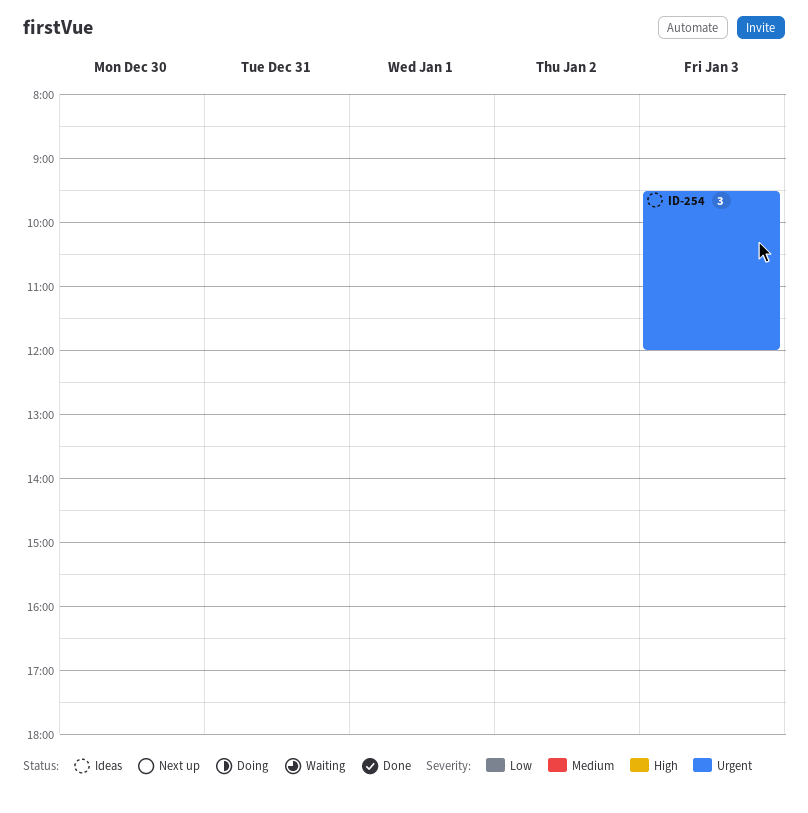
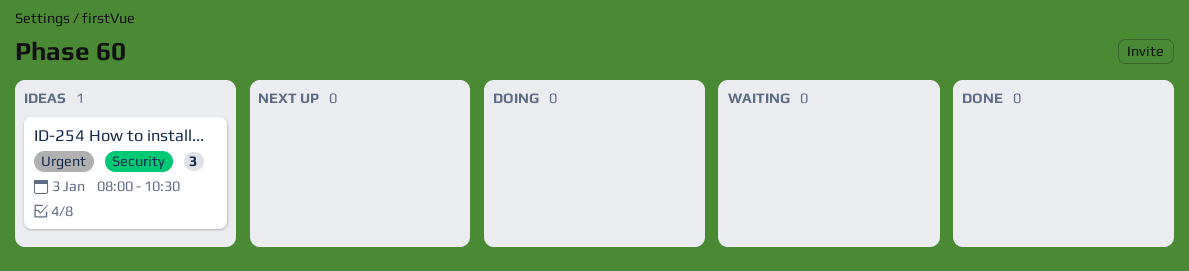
ID-254, begins: 09:30 -> 08:00
ID-254, ends: 12:00 -> 10:30

